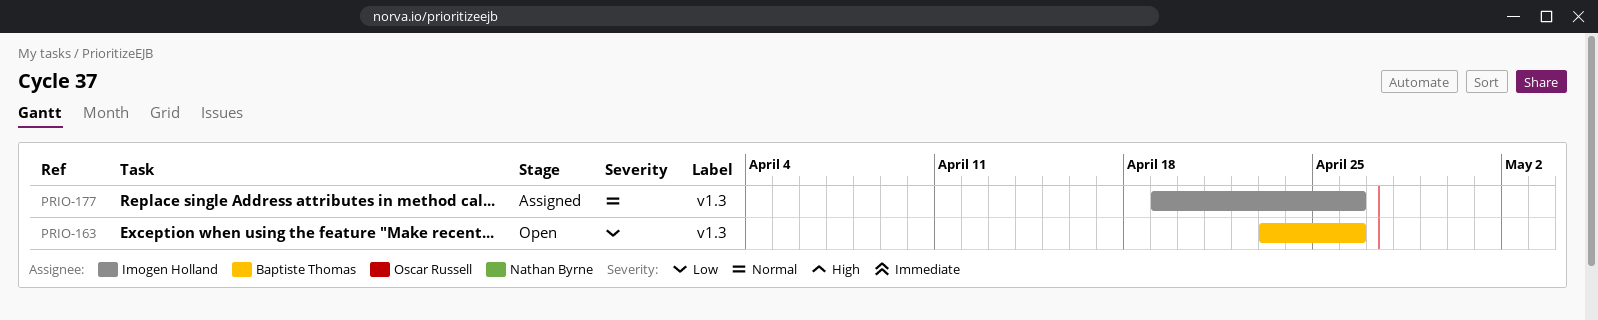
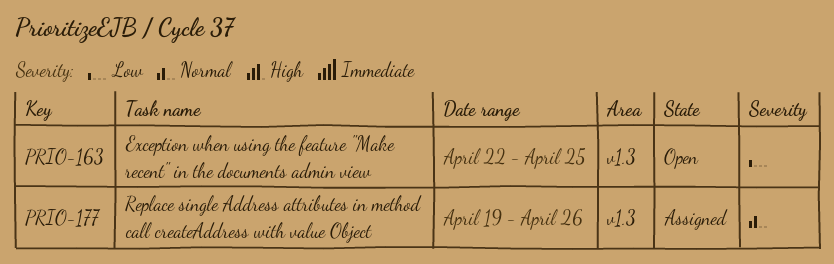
PRIO-163, start: Apr 23 -> Apr 22
PRIO-163, due: Apr 26 -> Apr 25

